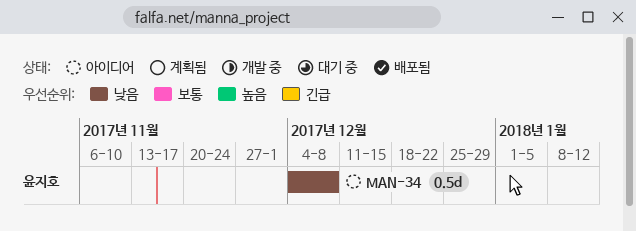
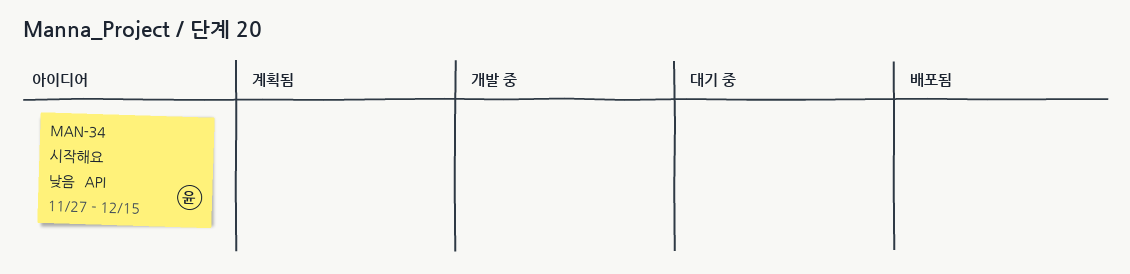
MAN-34, start: Dec 4 -> Nov 27
MAN-34, due: Dec 8 -> Dec 15

